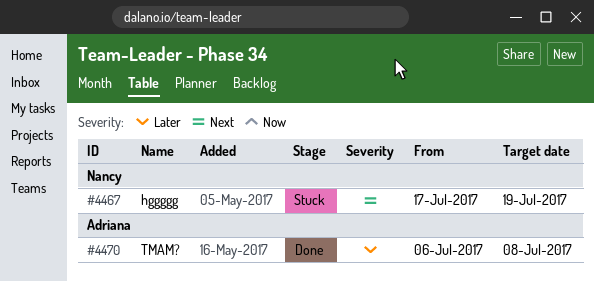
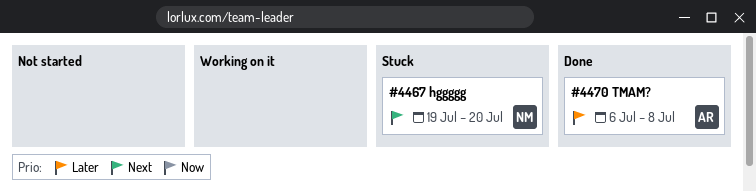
#4467, start: Jul 17 -> Jul 19
#4467, due: Jul 19 -> Jul 20

